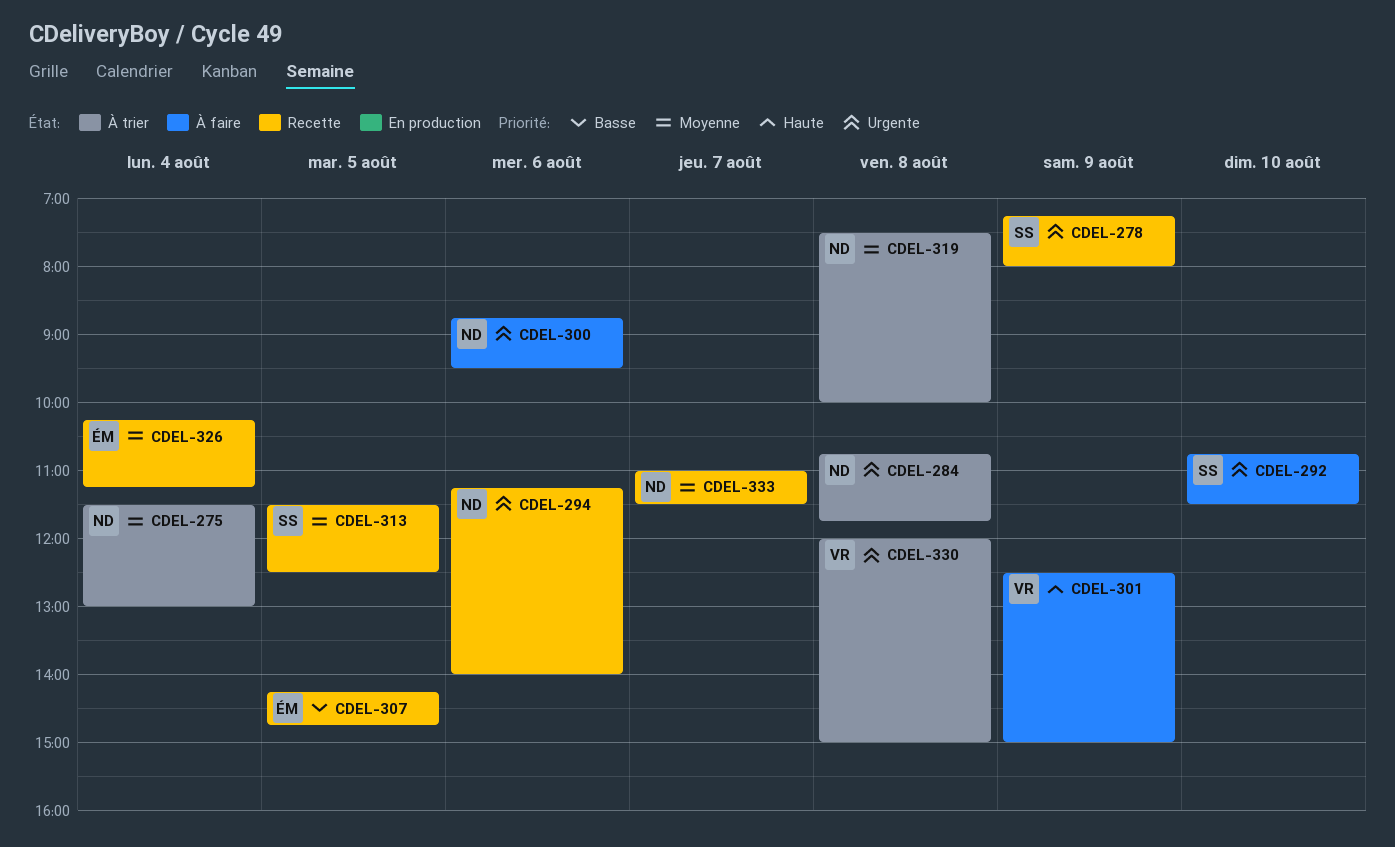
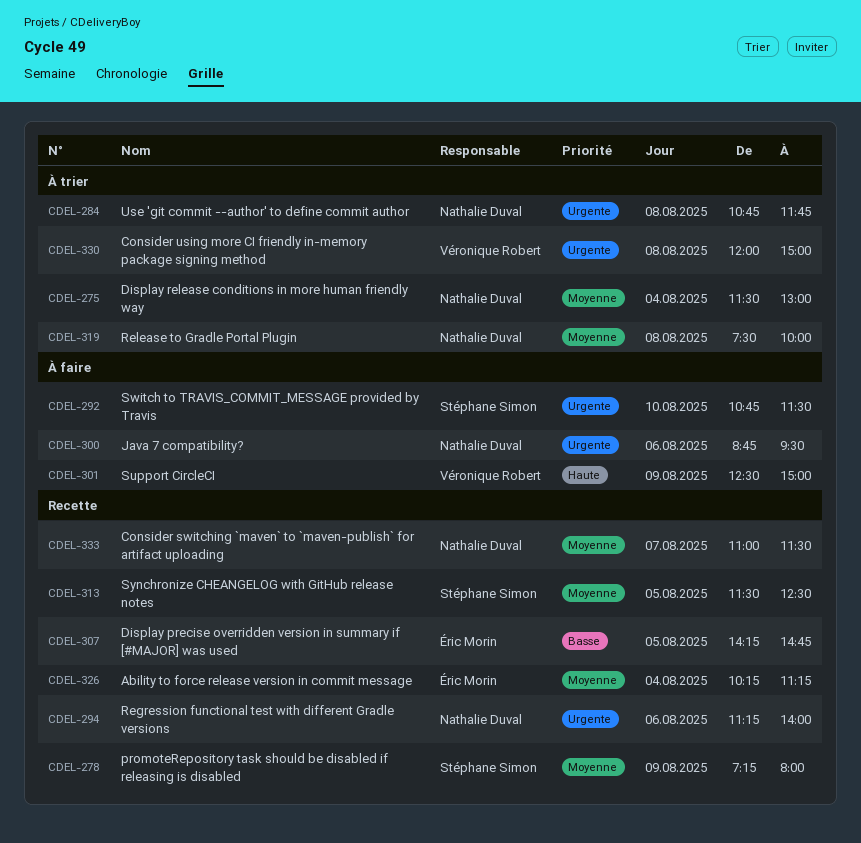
CDEL-278, priority: Urgente -> Moyenne

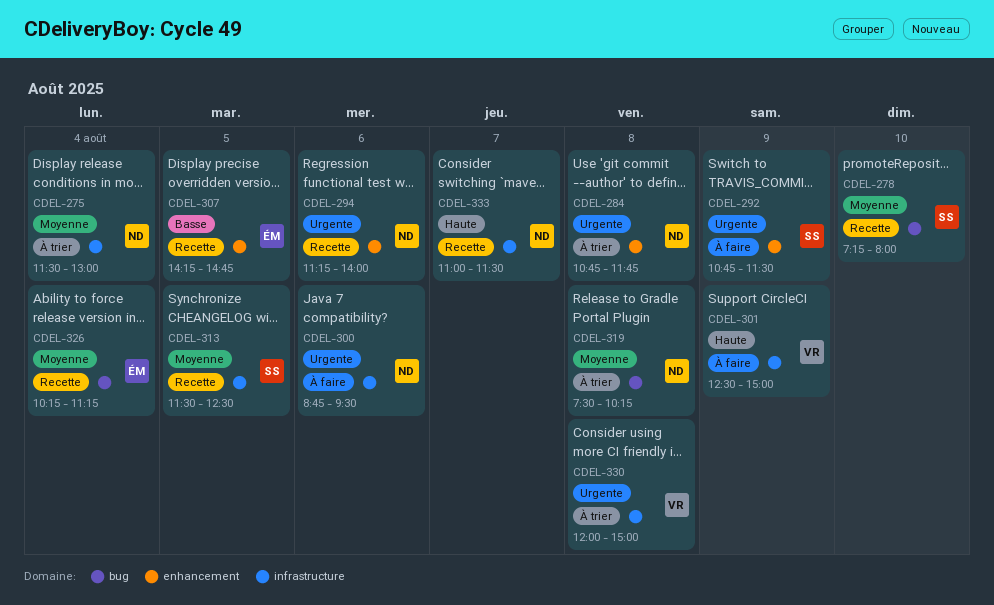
CDEL-278, day: Aug 9 -> Aug 10
CDEL-292, day: Aug 10 -> Aug 9
CDEL-319, ends: 10:00 -> 10:15
CDEL-333, priority: Moyenne -> Haute

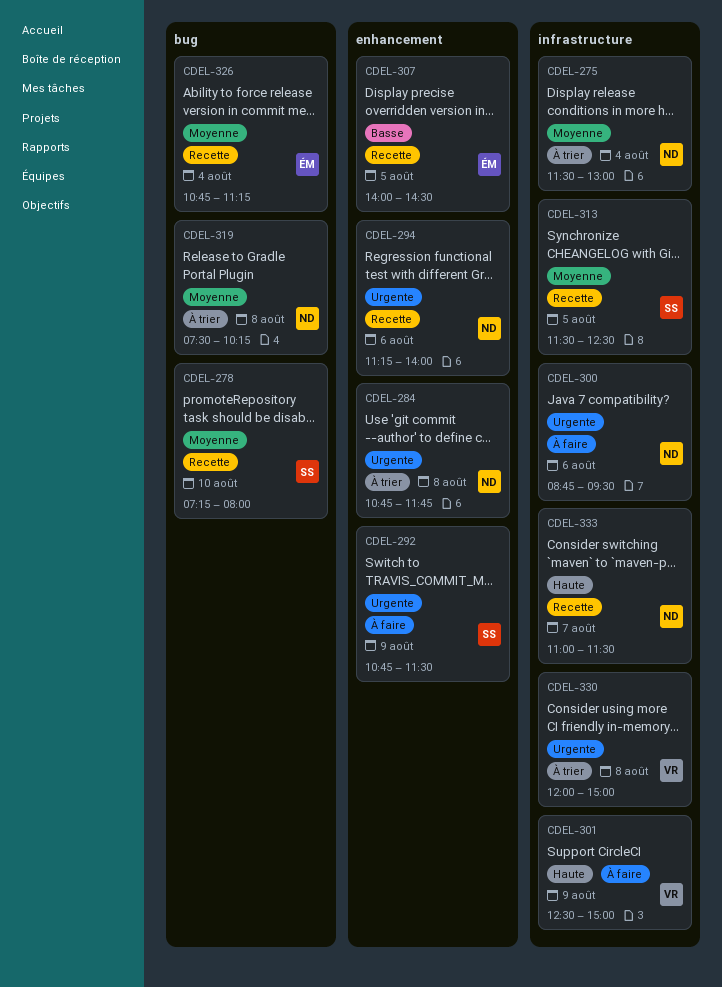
CDEL-307, begins: 14:15 -> 14:00
CDEL-307, ends: 14:45 -> 14:30
CDEL-326, begins: 10:15 -> 10:45

